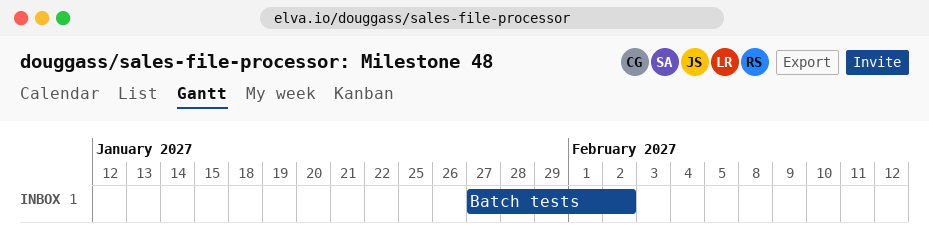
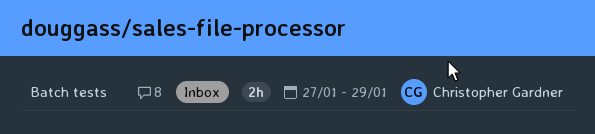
Batch tests, due: Feb 2 -> Jan 29

